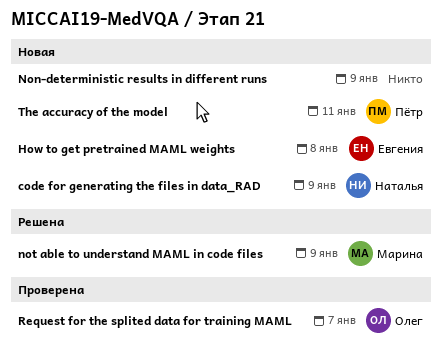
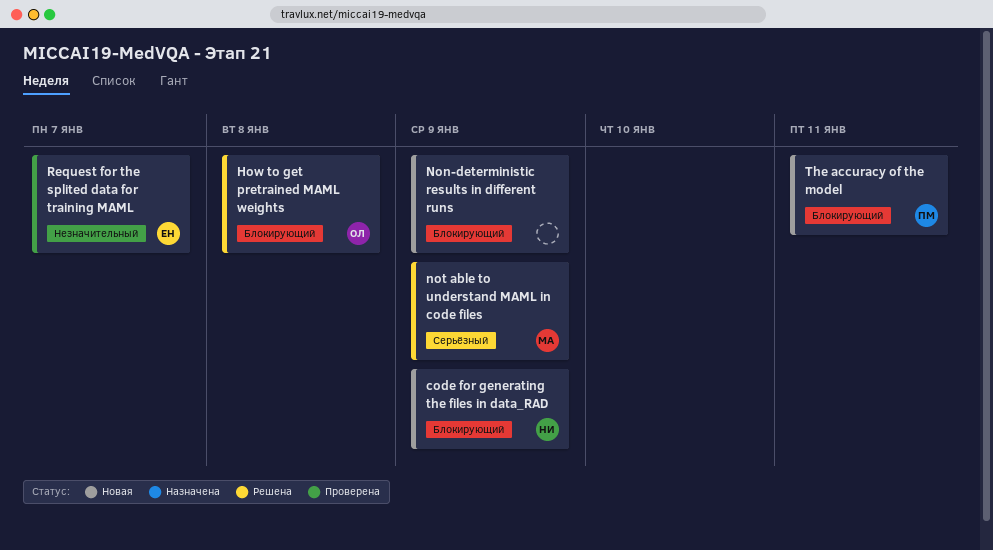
How to get pretrained MAML weights, status: Новая -> Решена
How to get pretrained MAML weights, owner: Евгения -> Олег
Request for the splited data for training MAML, owner: Олег -> Евгения

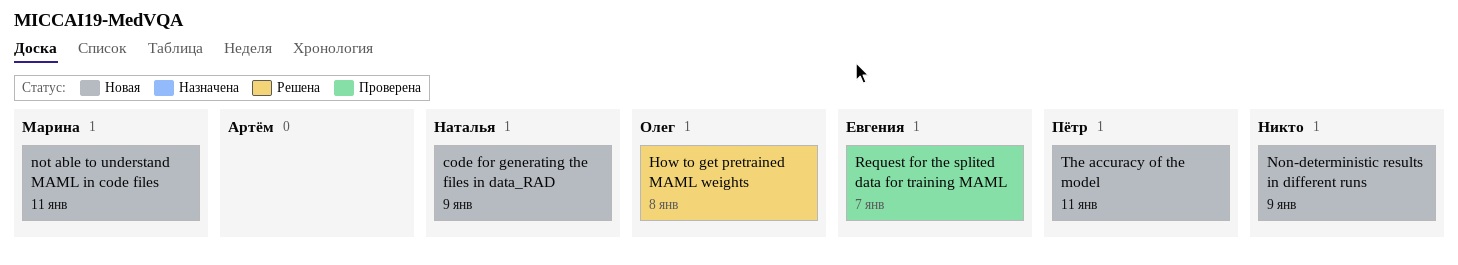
not able to understand MAML in code files, status: Решена -> Новая
not able to understand MAML in code files, due: Jan 9 -> Jan 11

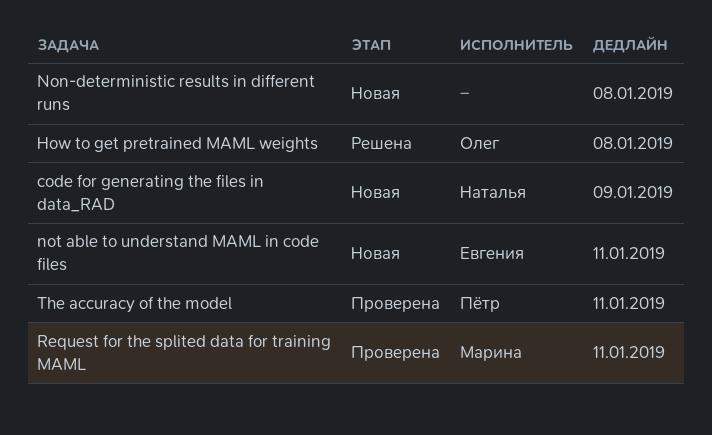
Non-deterministic results in different runs, due: Jan 9 -> Jan 8
not able to understand MAML in code files, owner: Марина -> Евгения
Request for the splited data for training MAML, owner: Евгения -> Марина
Request for the splited data for training MAML, due: Jan 7 -> Jan 11
The accuracy of the model, status: Новая -> Проверена

